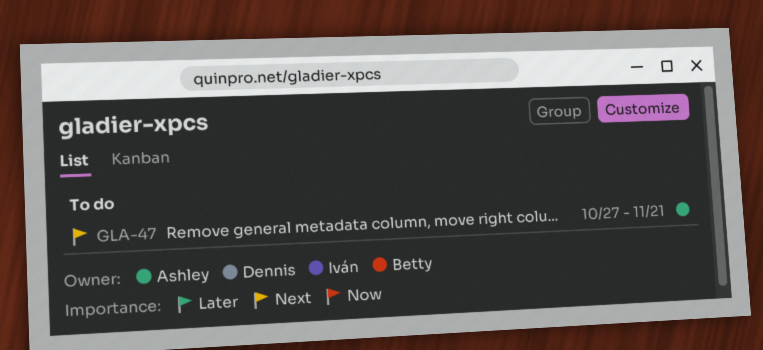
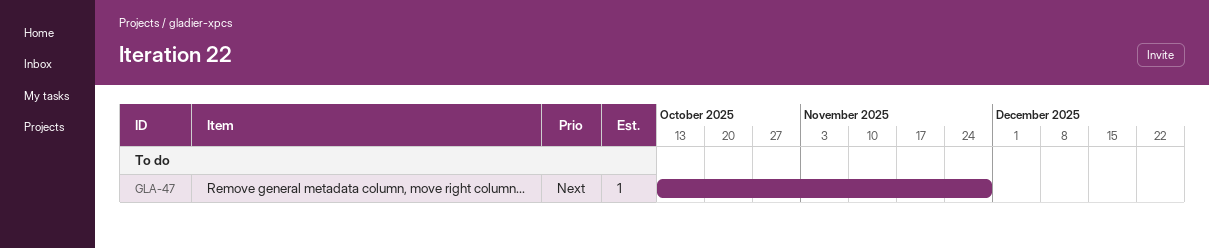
GLA-47, start: Oct 27 -> Oct 13
GLA-47, due: Nov 21 -> Nov 28

